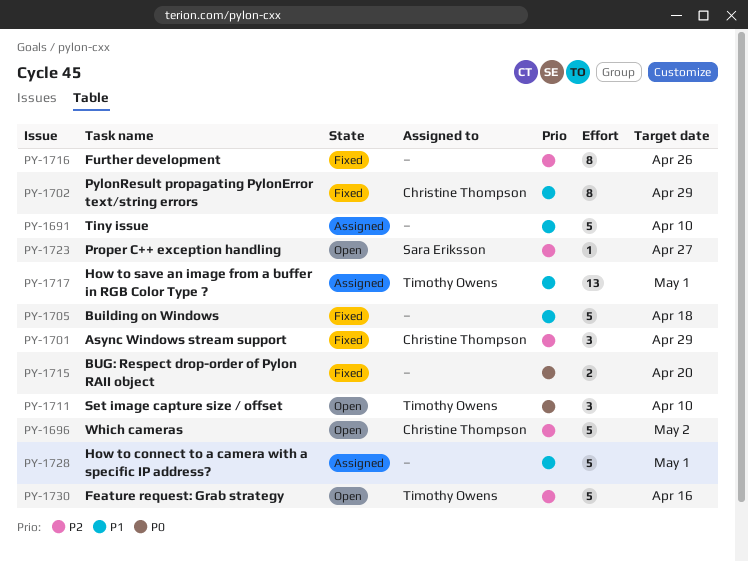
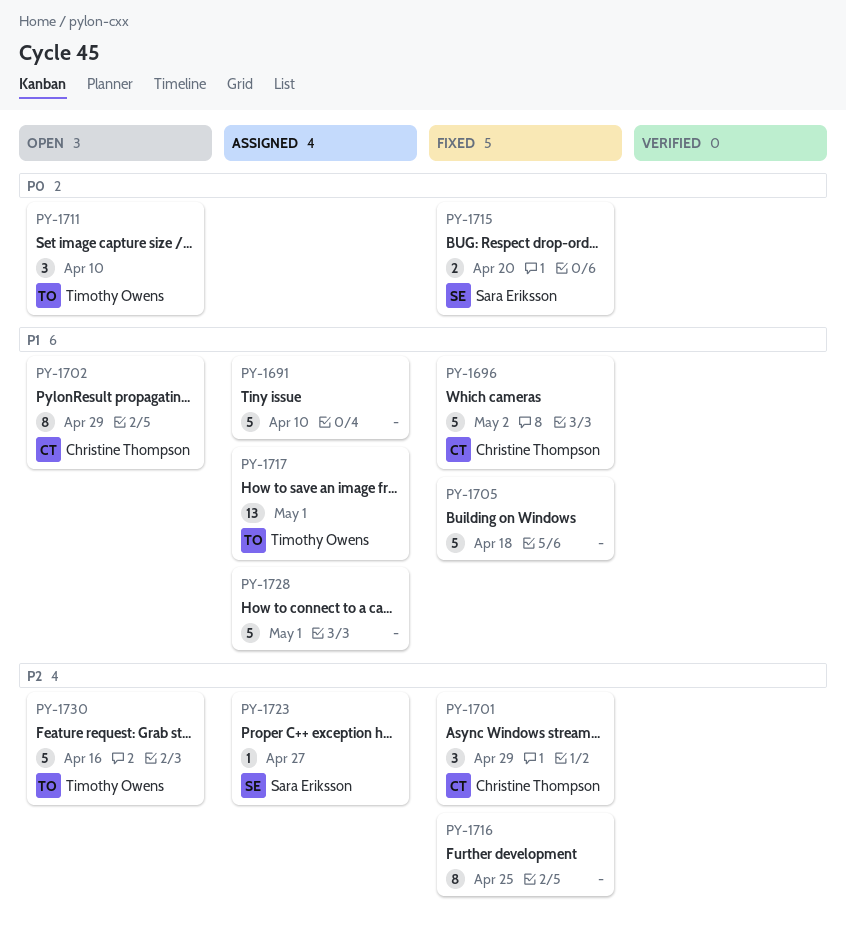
PY-1696, status: Open -> Fixed
PY-1696, priority: P2 -> P1
PY-1702, status: Fixed -> Open
PY-1715, owner: none -> Sara Eriksson
PY-1716, due: Apr 26 -> Apr 25
PY-1723, status: Open -> Assigned

